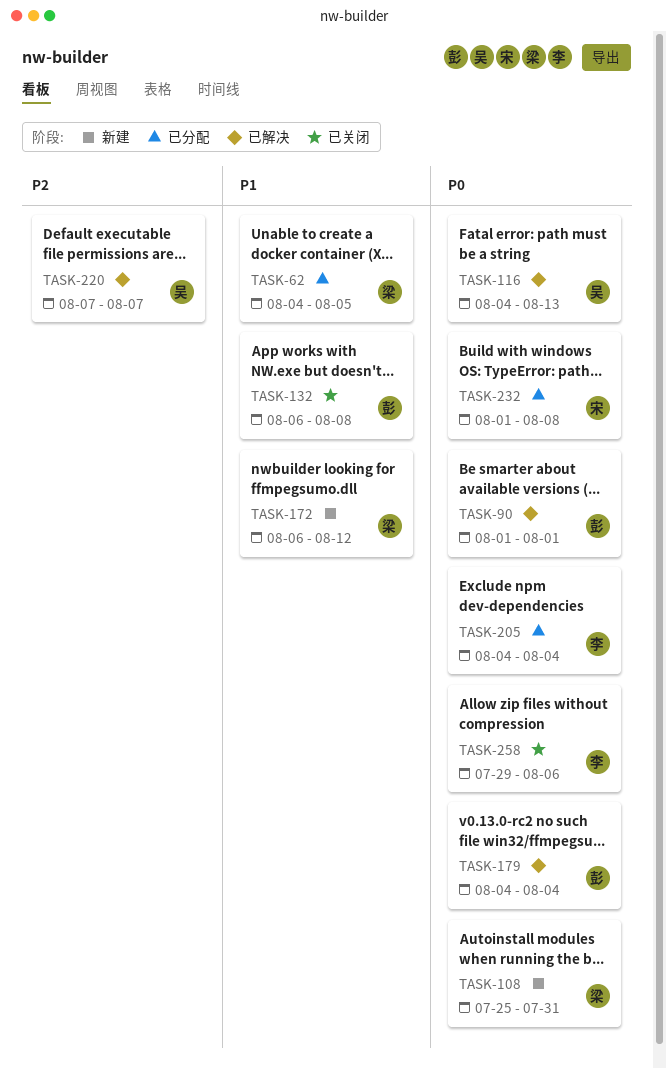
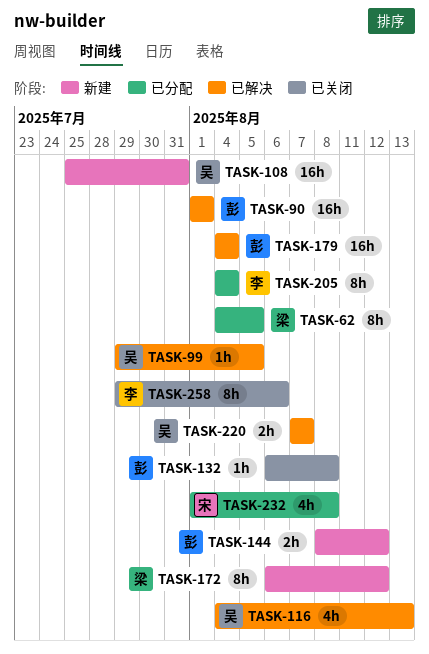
TASK-99: none -> present
TASK-108, owner: 梁 -> 吴
TASK-144: none -> present

